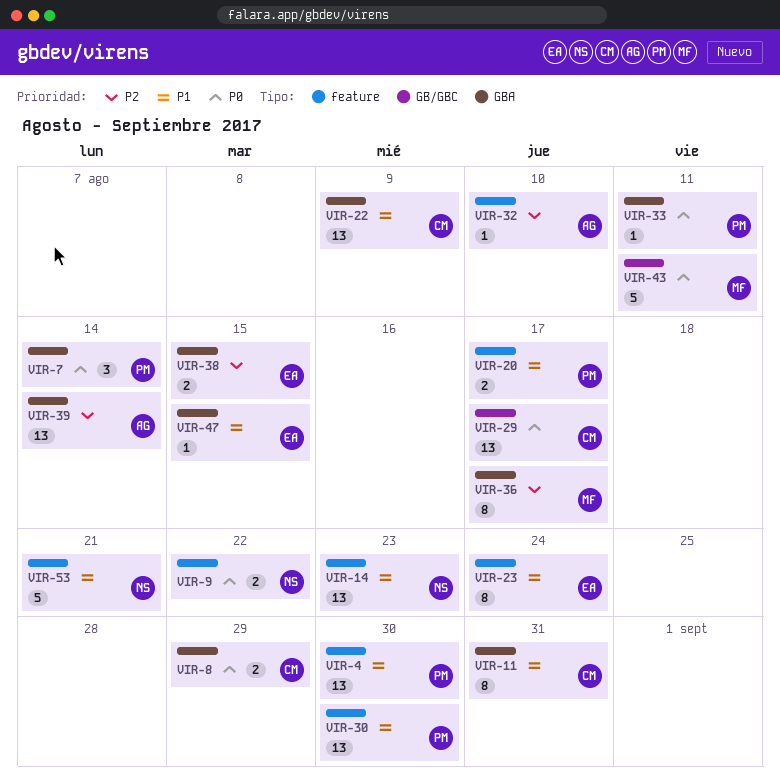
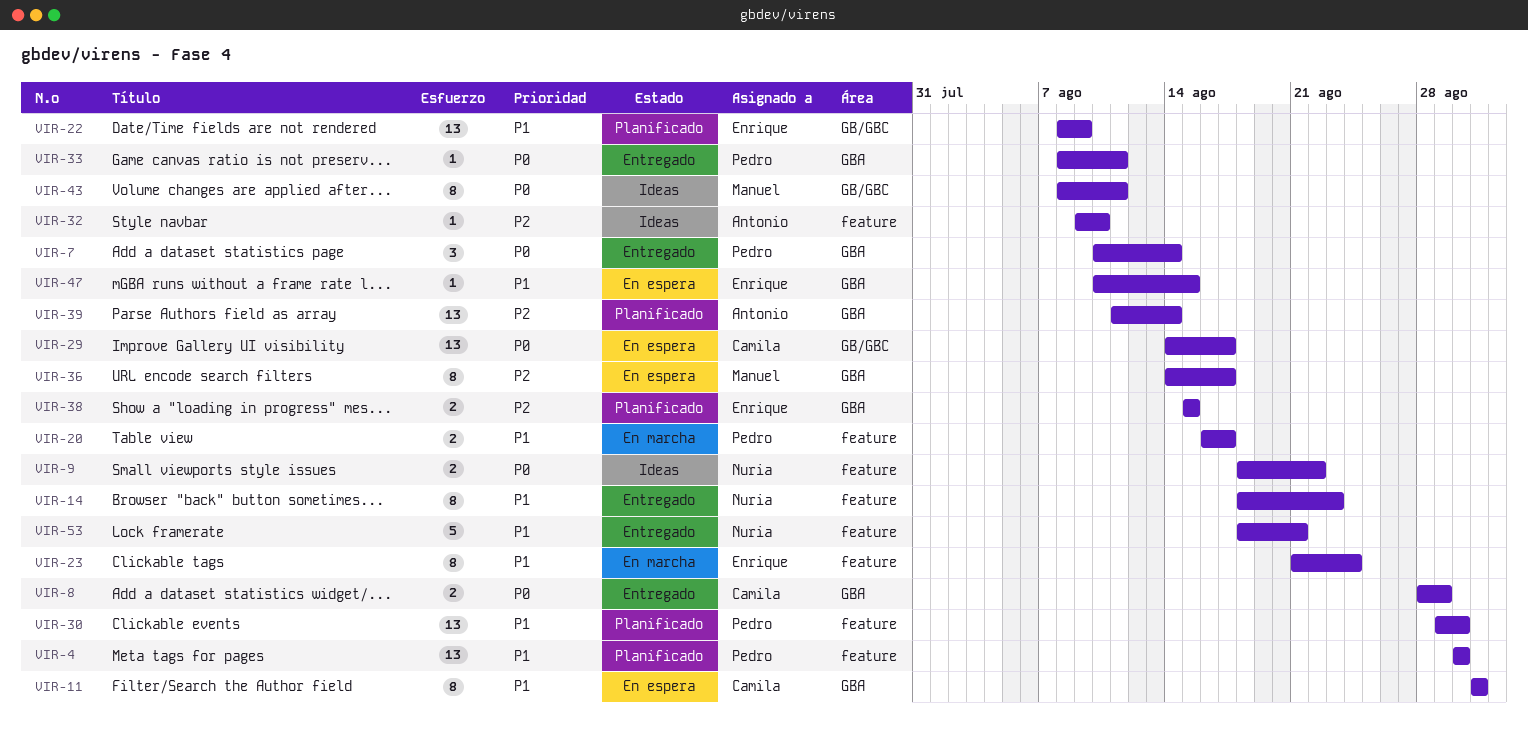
VIR-14, estimate: 13 -> 8
VIR-22, owner: Camila -> Enrique
VIR-22, label: GBA -> GB/GBC
VIR-43, estimate: 5 -> 8

